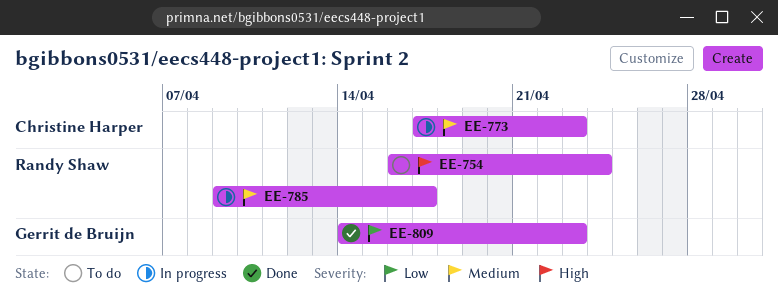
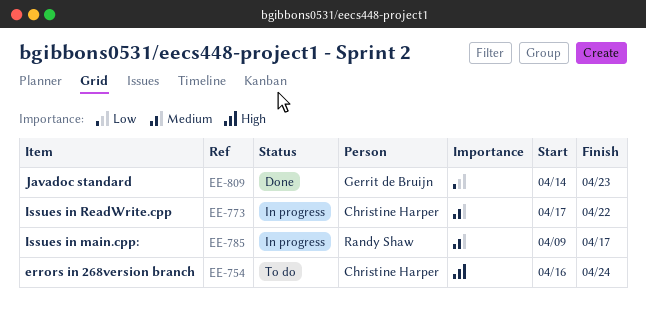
EE-754, owner: Randy Shaw -> Christine Harper
EE-773, due: Apr 23 -> Apr 22

